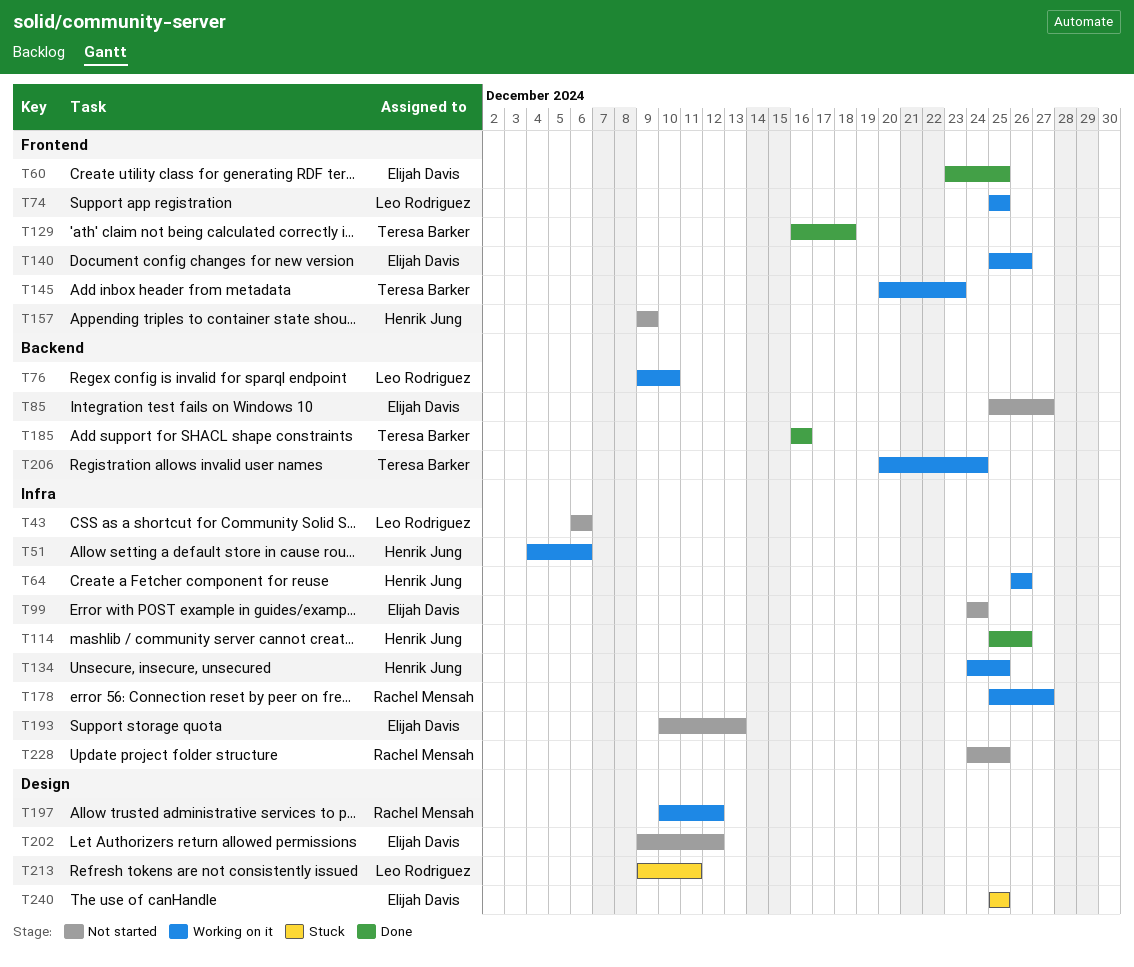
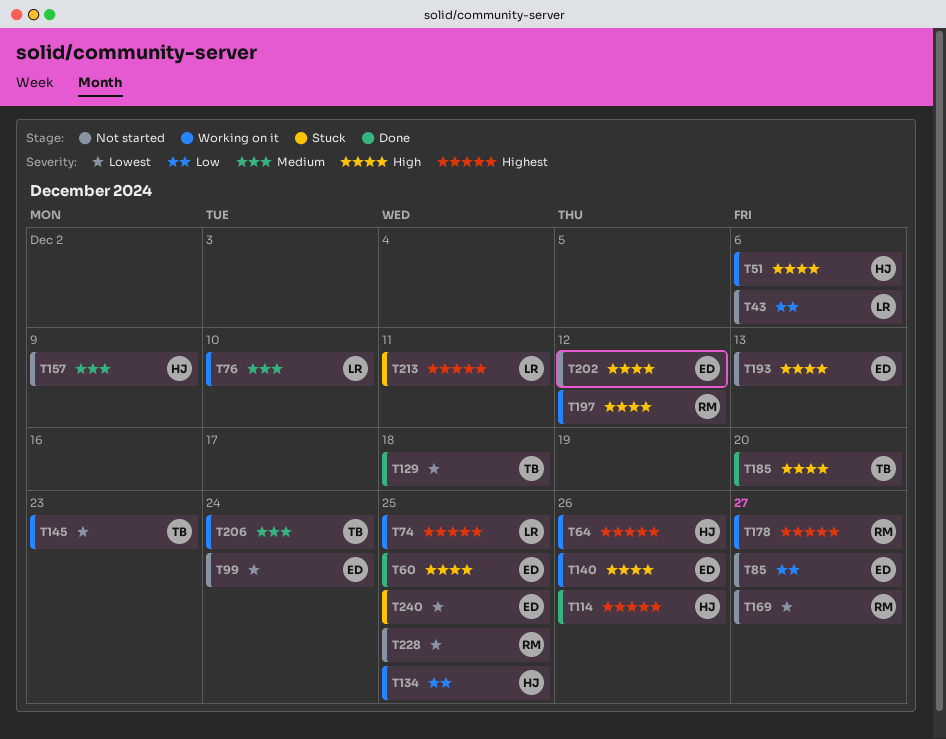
T169: none -> present
T185, due: Dec 16 -> Dec 20

